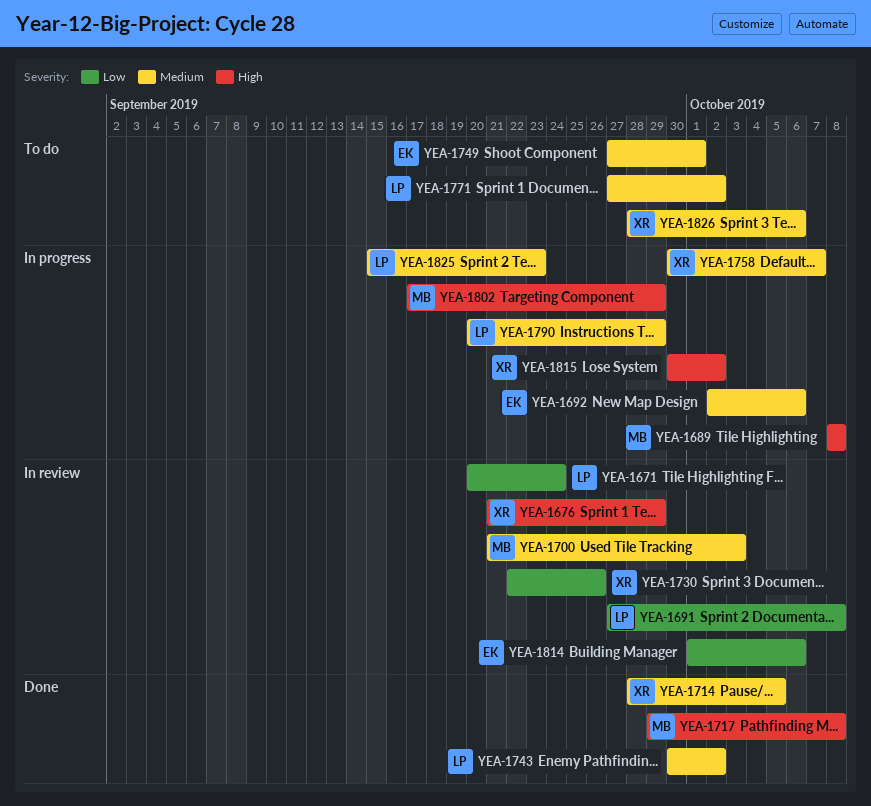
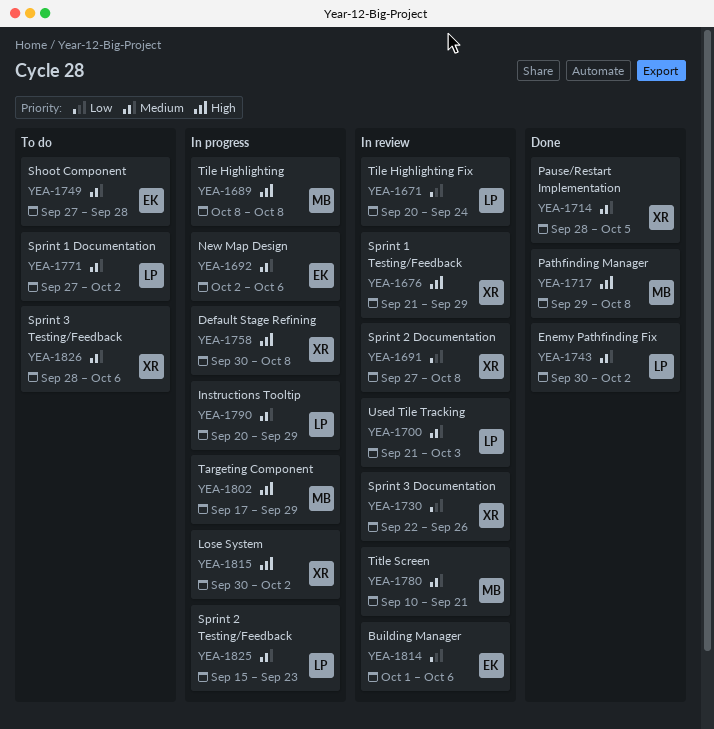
YEA-1691, owner: LP -> XR
YEA-1700, owner: MB -> LP
YEA-1749, due: Oct 1 -> Sep 28
YEA-1758, priority: Medium -> High
YEA-1758, due: Oct 7 -> Oct 8
YEA-1780: none -> present

